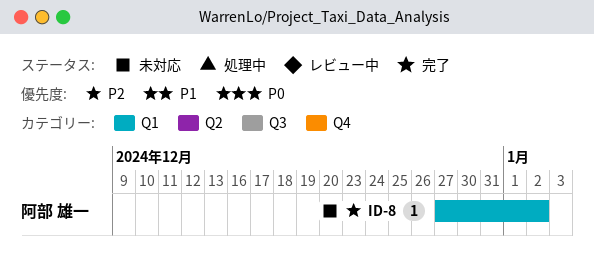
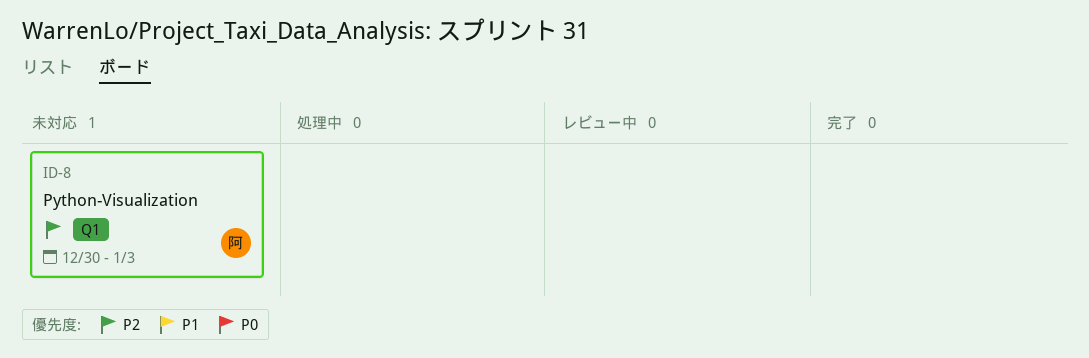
ID-8, start: Dec 27 -> Dec 30
ID-8, due: Jan 2 -> Jan 3

